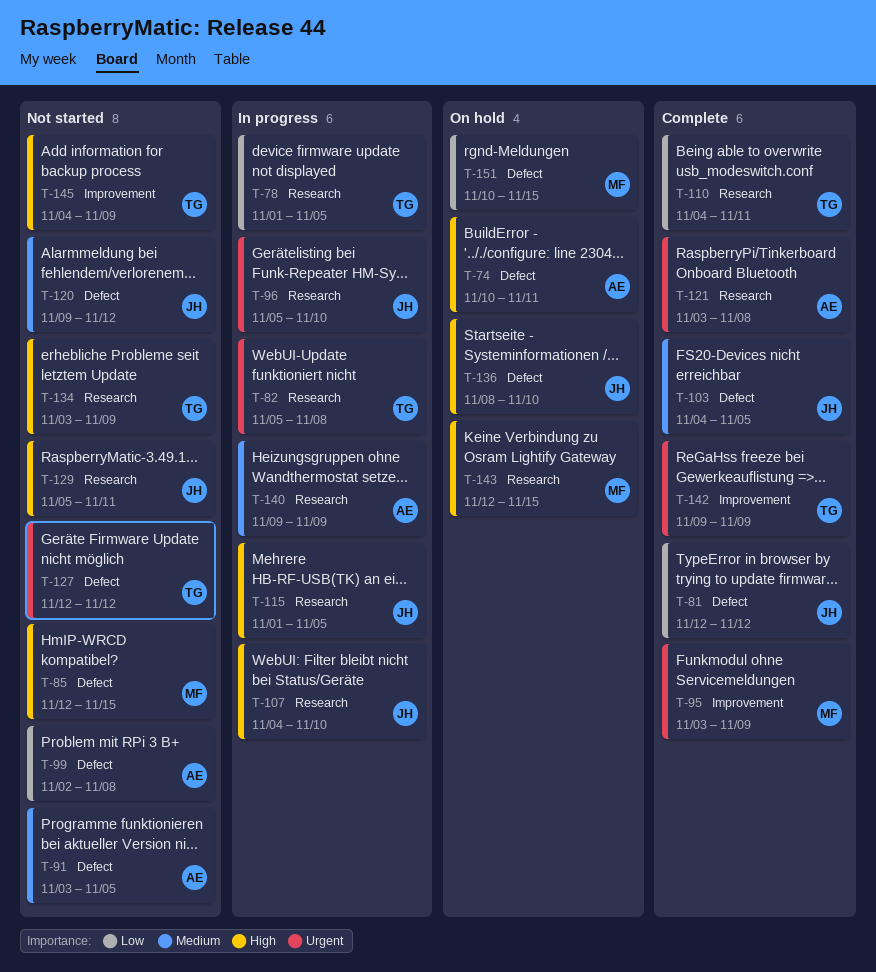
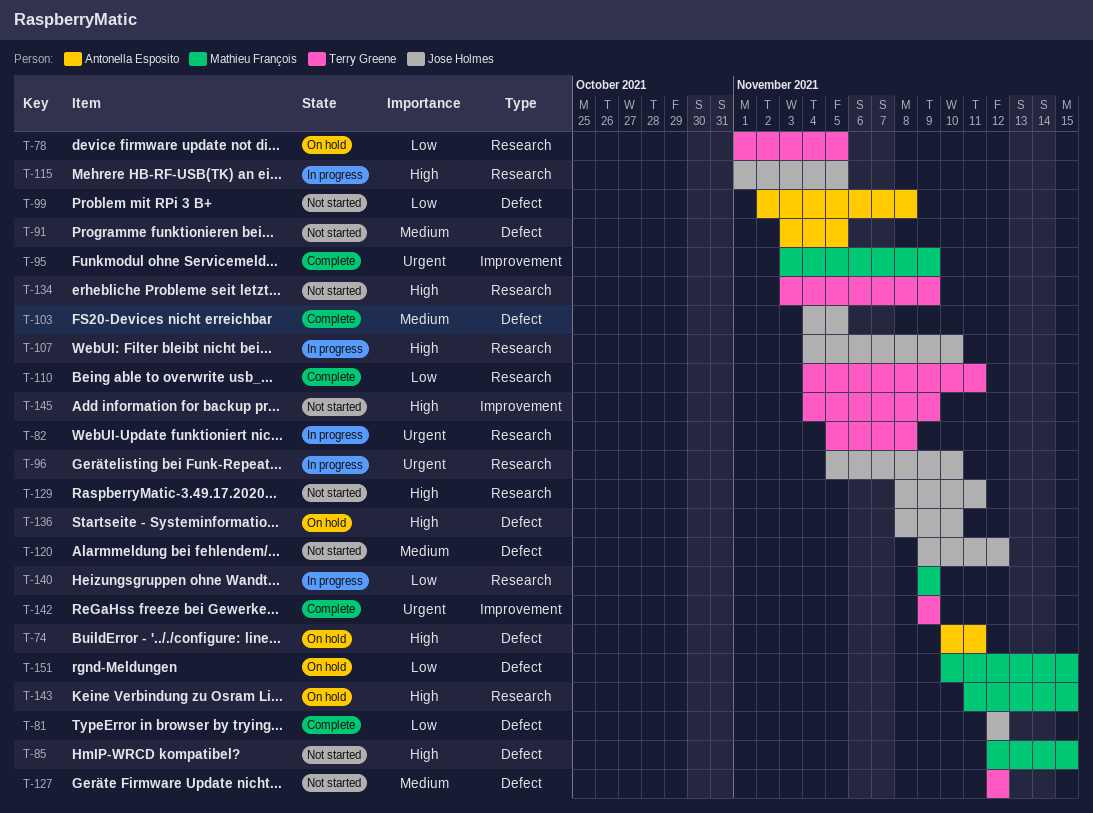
T-78, status: In progress -> On hold
T-121: present -> none
T-127, priority: Urgent -> Medium
T-129, start: Nov 5 -> Nov 8
T-140, owner: Antonella Esposito -> Mathieu François
T-140, priority: Medium -> Low
T-143, start: Nov 12 -> Nov 11

